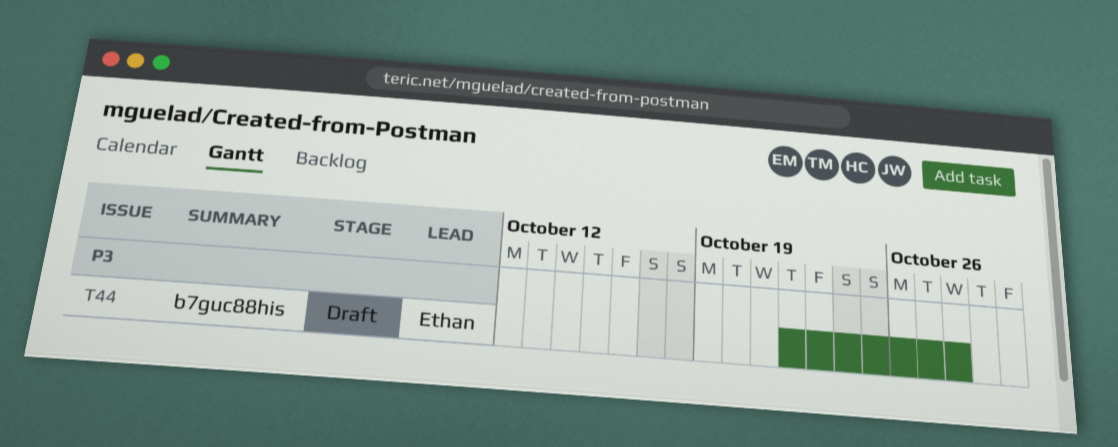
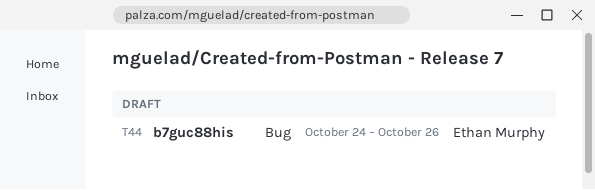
T44, start: Oct 22 -> Oct 24
T44, due: Oct 28 -> Oct 26

